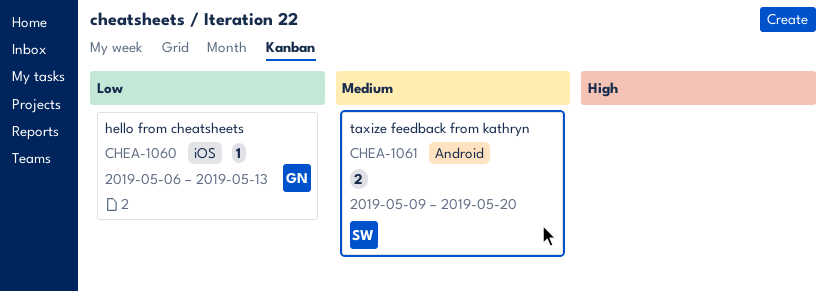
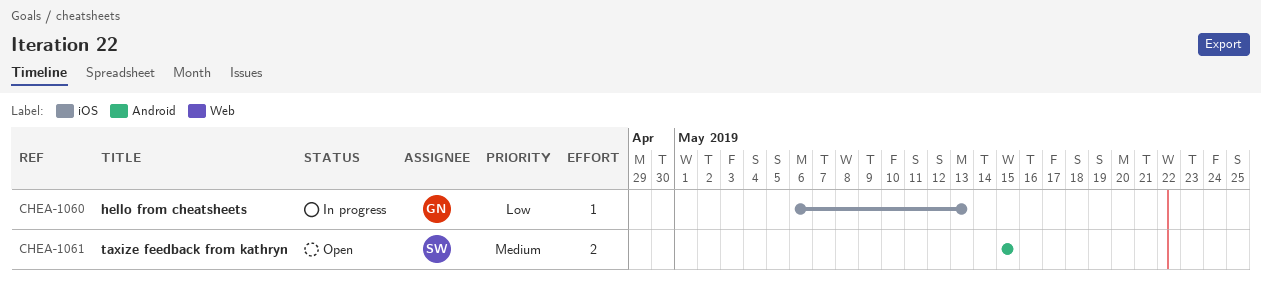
CHEA-1061, start: May 9 -> May 15
CHEA-1061, due: May 20 -> May 15

